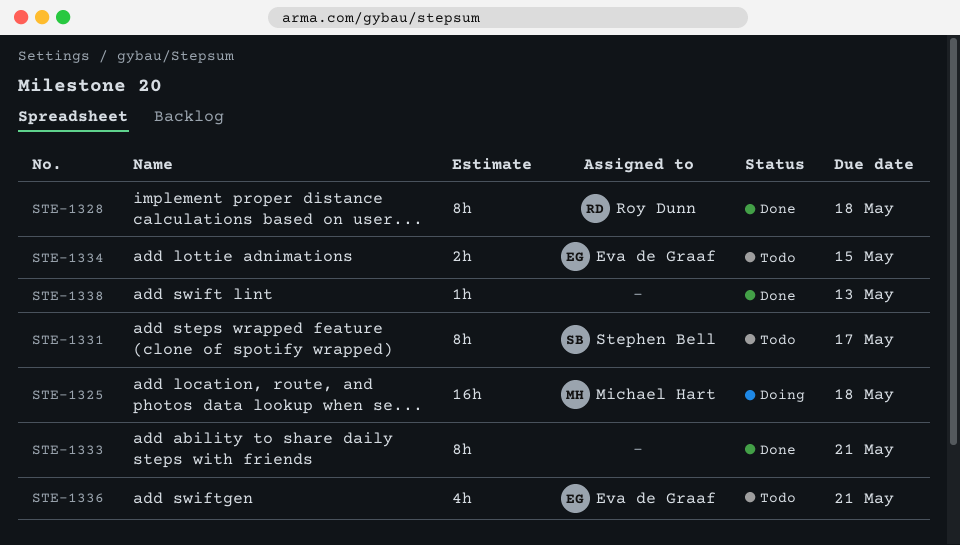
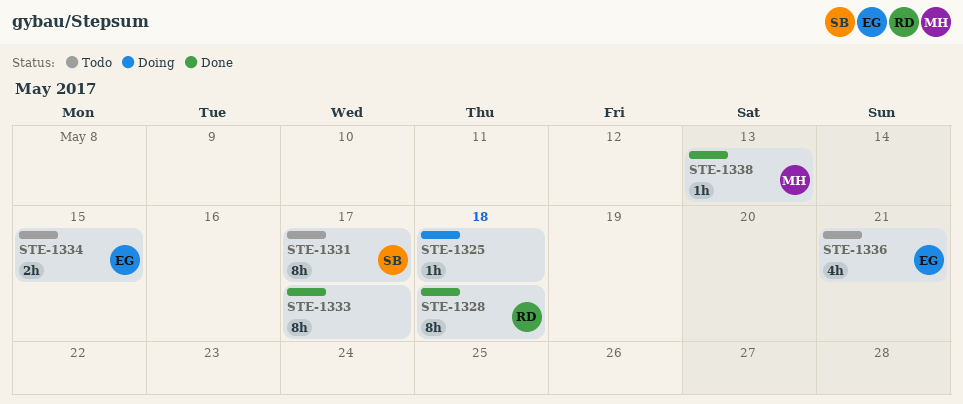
STE-1325, owner: Michael Hart -> none
STE-1325, estimate: 16h -> 1h
STE-1333, due: May 21 -> May 17
STE-1338, owner: none -> Michael Hart

